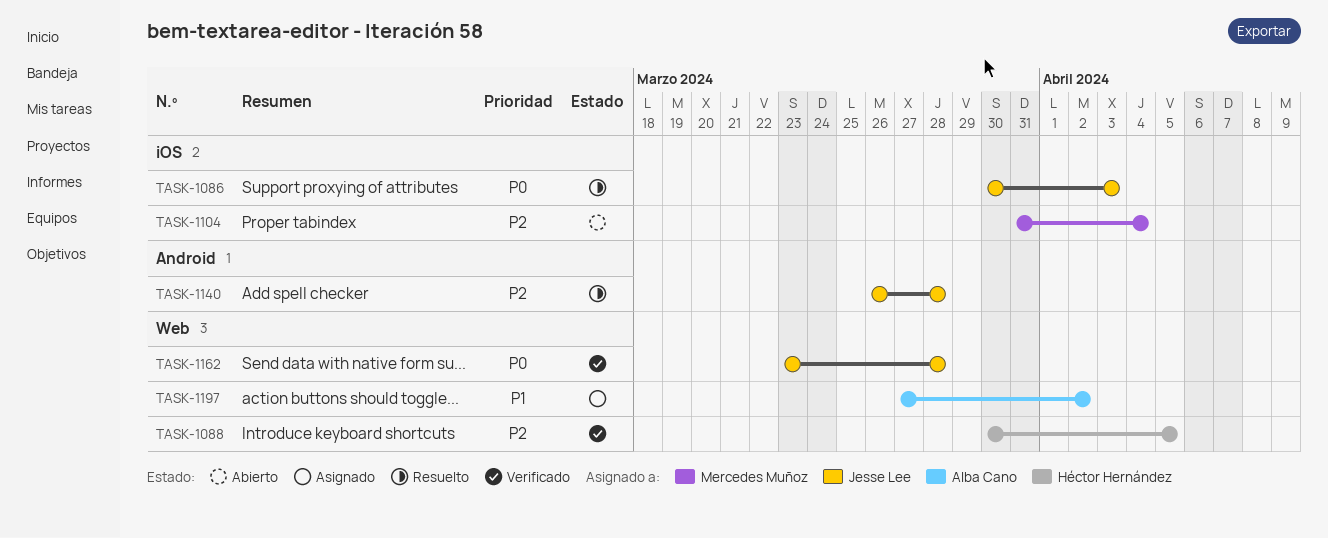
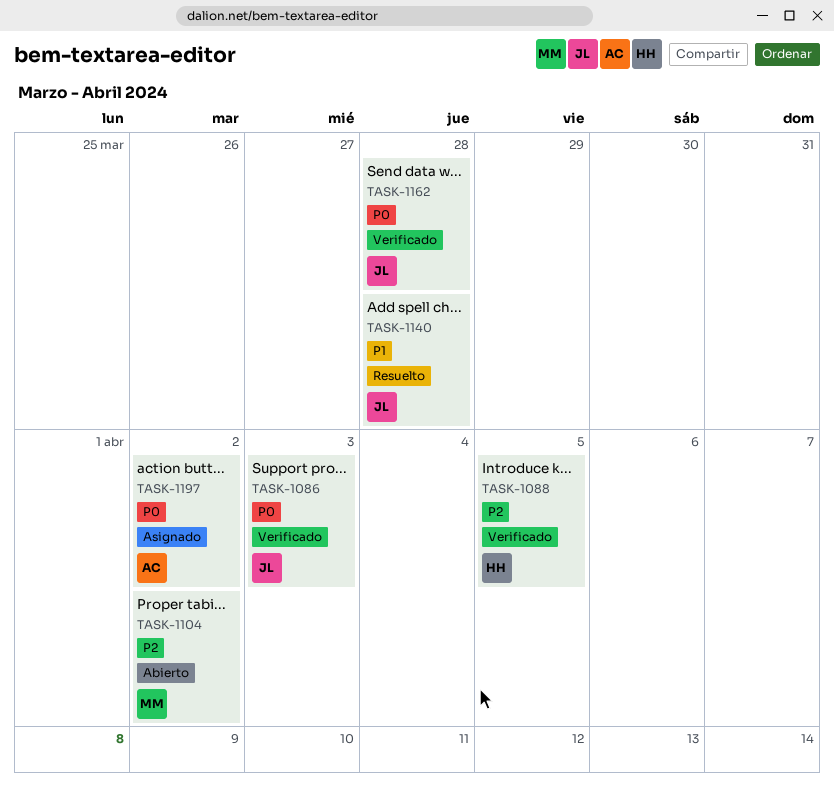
TASK-1086, status: Resuelto -> Verificado
TASK-1104, due: Apr 4 -> Apr 2
TASK-1140, priority: P2 -> P1
TASK-1197, priority: P1 -> P0

